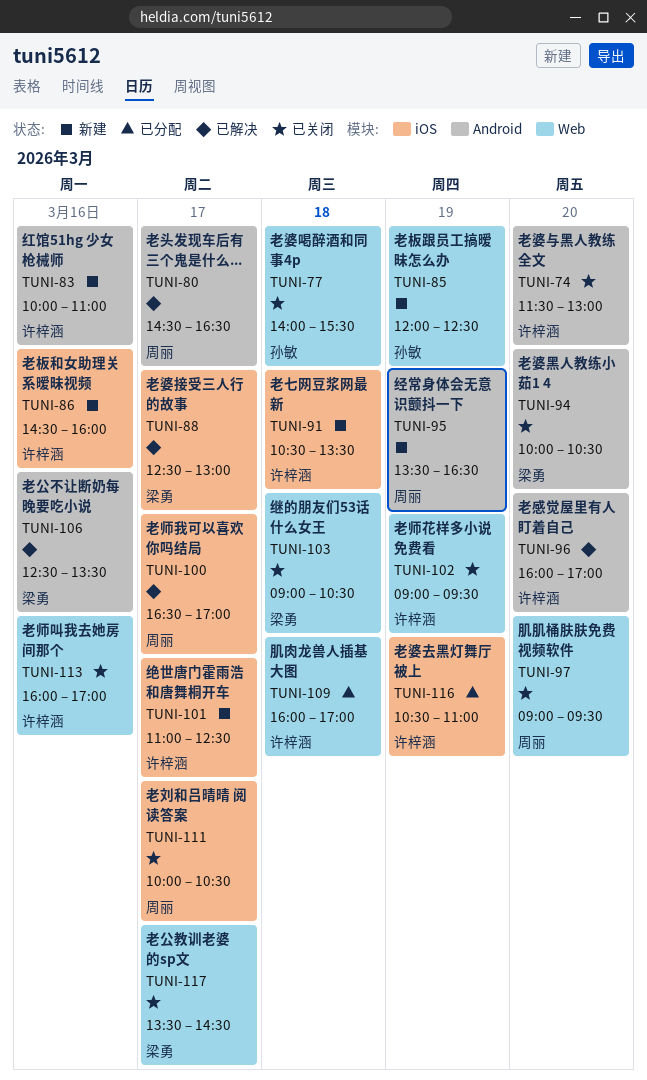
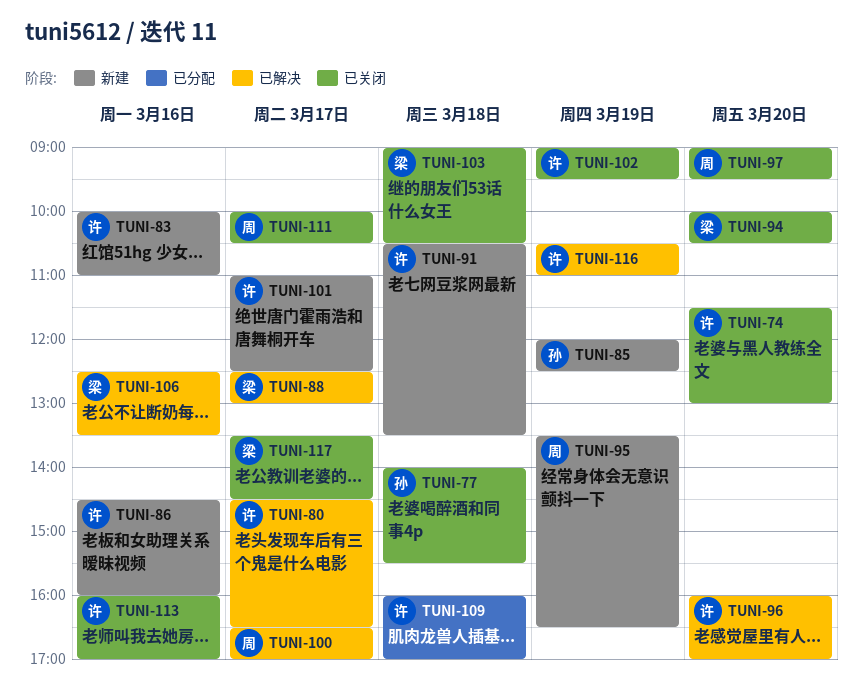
TUNI-80, owner: 周丽 -> 许梓涵
TUNI-116, status: 已分配 -> 已解决

